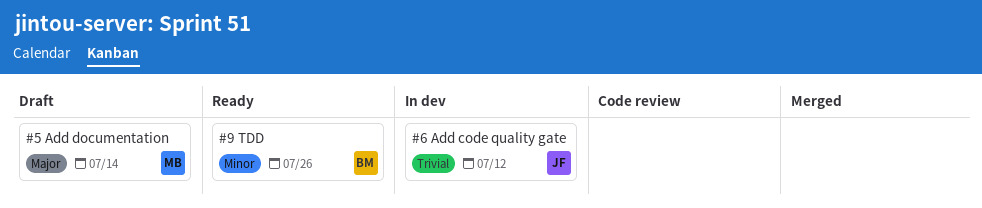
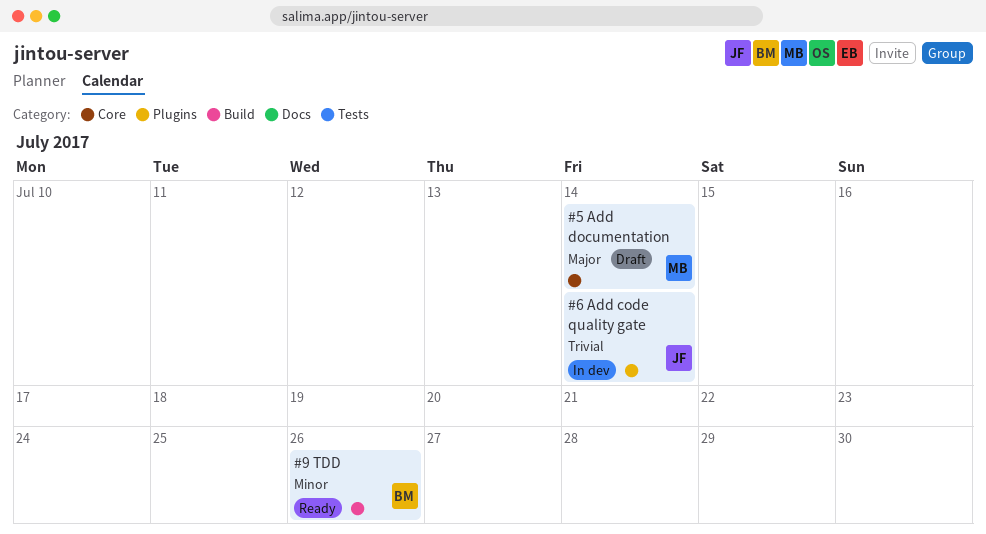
#6, due: Jul 12 -> Jul 14

